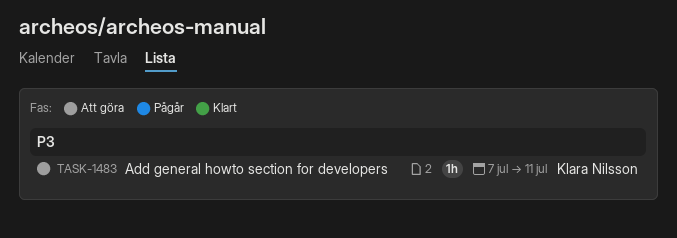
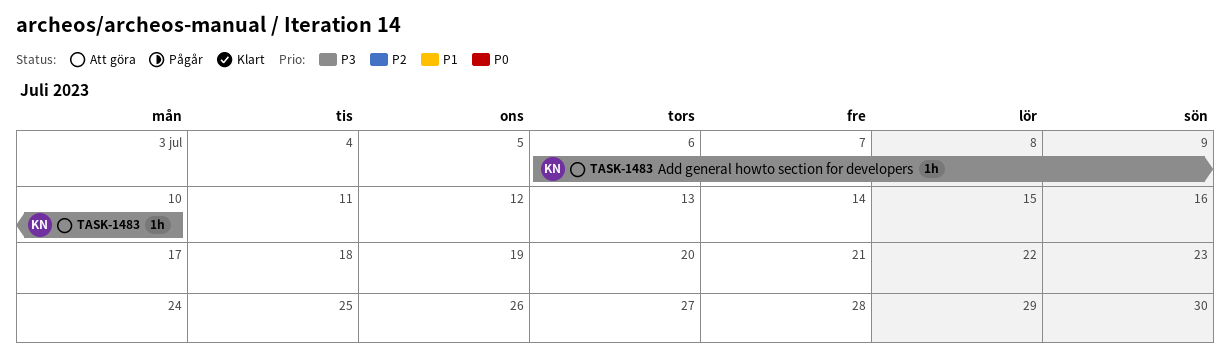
TASK-1483, start: Jul 7 -> Jul 6
TASK-1483, due: Jul 11 -> Jul 10

